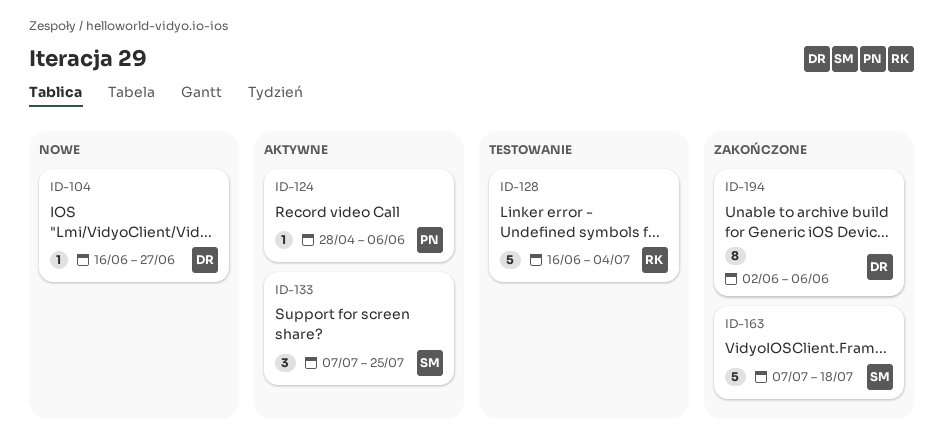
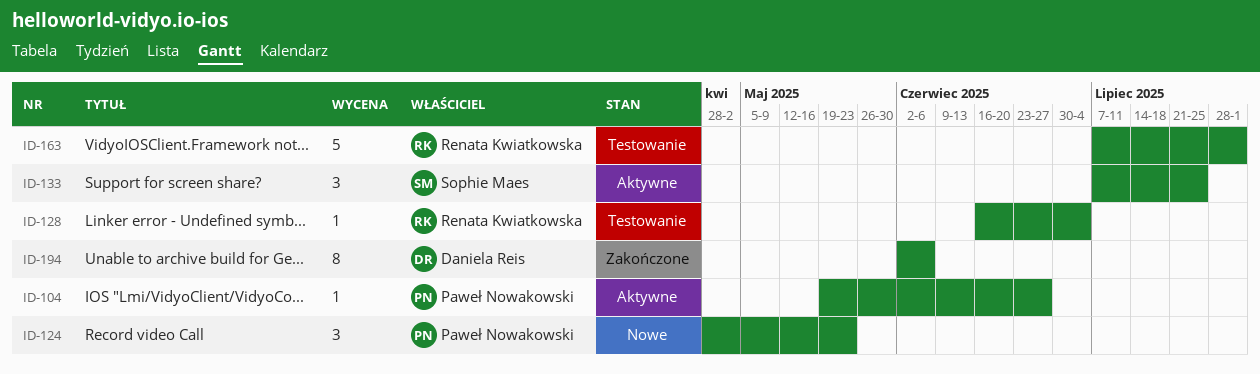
ID-104, status: Nowe -> Aktywne
ID-104, owner: Daniela Reis -> Paweł Nowakowski
ID-104, start: Jun 16 -> May 19
ID-124, status: Aktywne -> Nowe
ID-124, estimate: 1 -> 3
ID-124, due: Jun 6 -> May 23
ID-128, estimate: 5 -> 1
ID-163, status: Zakończone -> Testowanie
ID-163, owner: Sophie Maes -> Renata Kwiatkowska
ID-163, due: Jul 18 -> Aug 1

